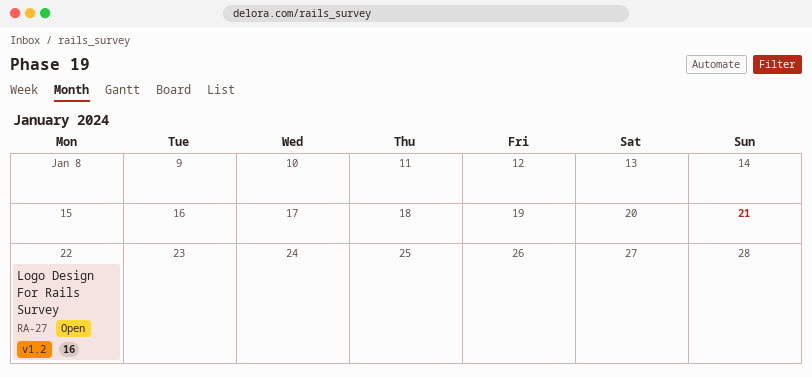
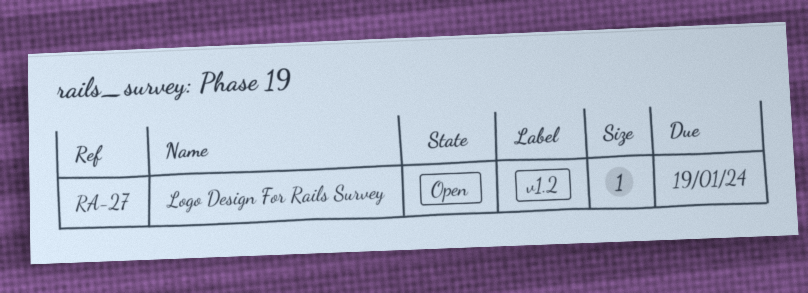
RA-27, estimate: 16 -> 1
RA-27, due: Jan 22 -> Jan 19

